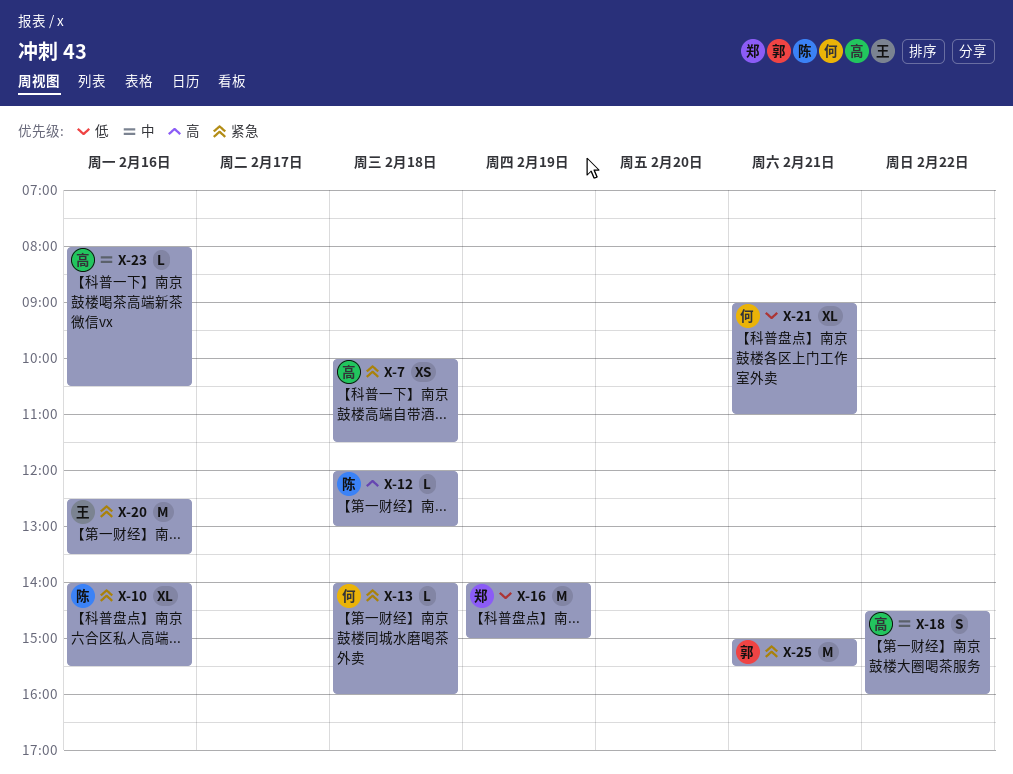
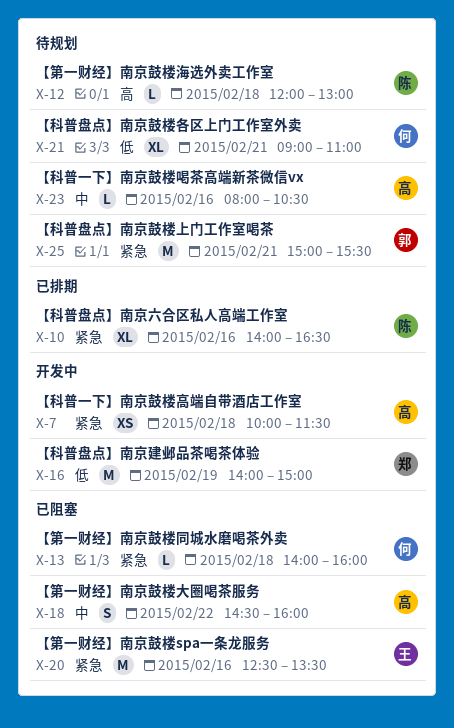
X-10, ends: 15:30 -> 16:30

